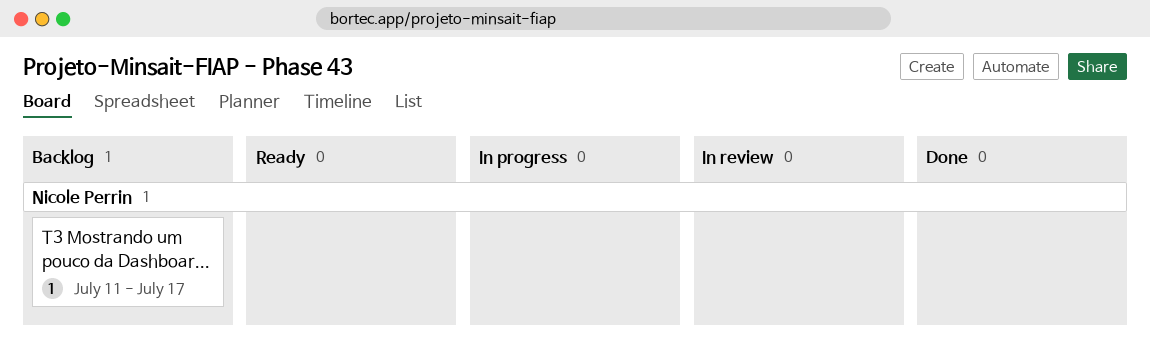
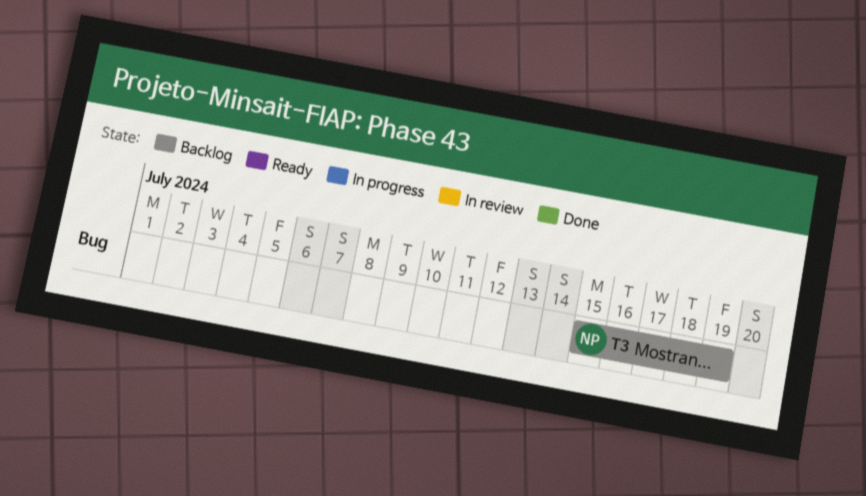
T3, start: Jul 11 -> Jul 15
T3, due: Jul 17 -> Jul 19

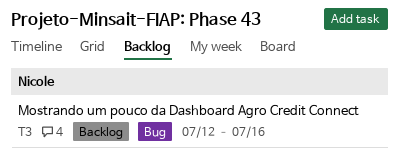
T3, start: Jul 15 -> Jul 12
T3, due: Jul 19 -> Jul 16

